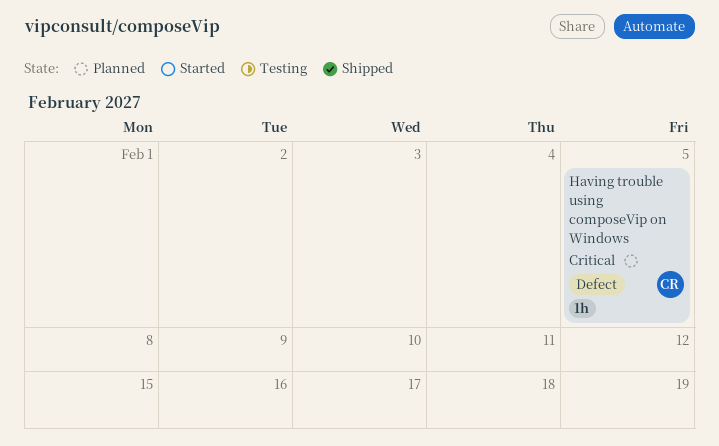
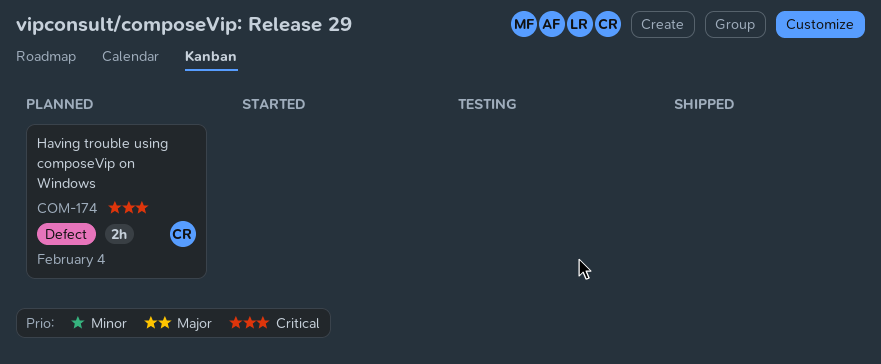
Having trouble using composeVip on Windows, estimate: 1h -> 2h
Having trouble using composeVip on Windows, due: Feb 5 -> Feb 4

